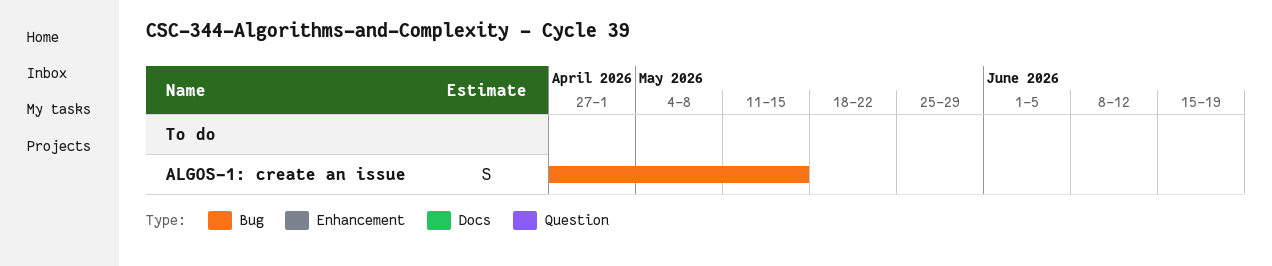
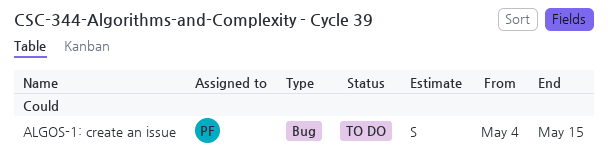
ALGOS-1: create an issue, start: Apr 27 -> May 4

